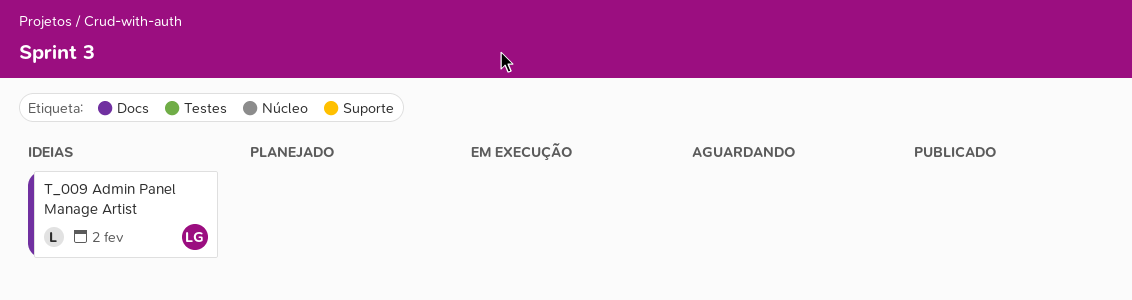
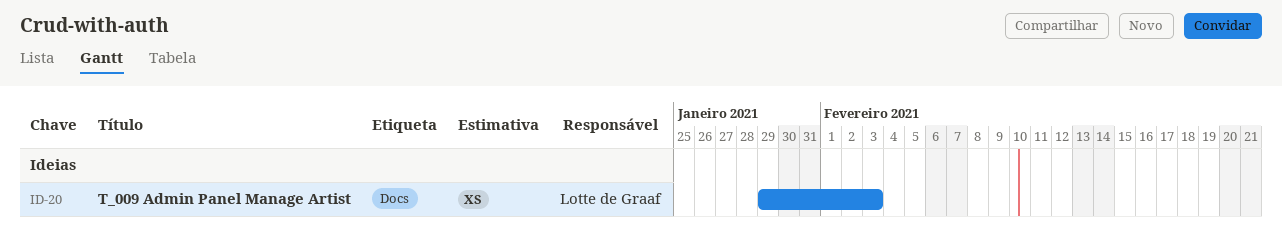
T_009 Admin Panel Manage Artist, estimate: L -> XS
T_009 Admin Panel Manage Artist, due: Feb 2 -> Feb 3

